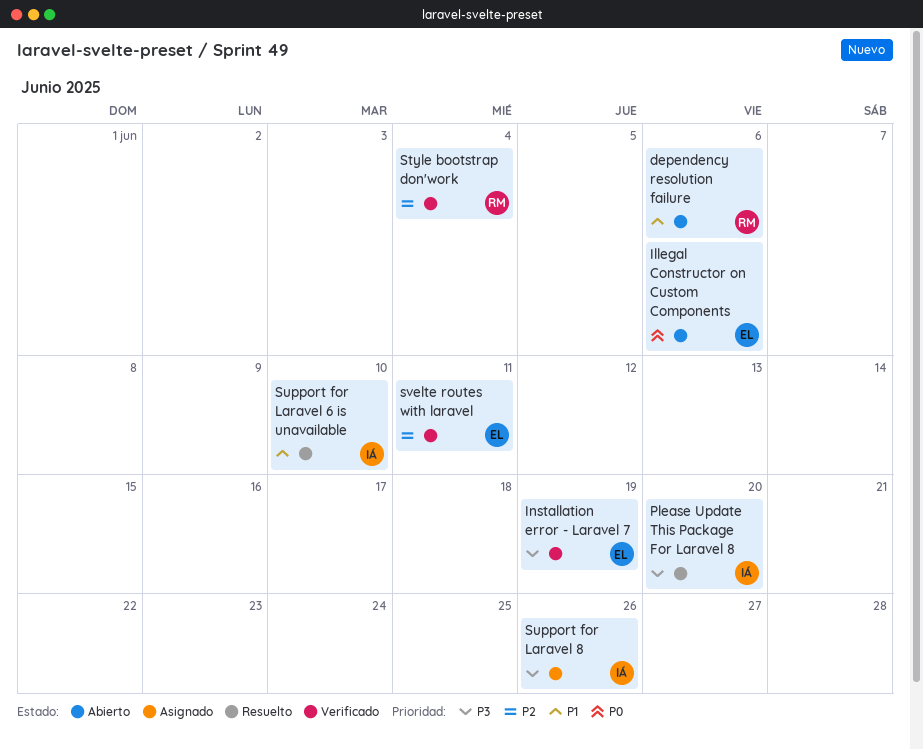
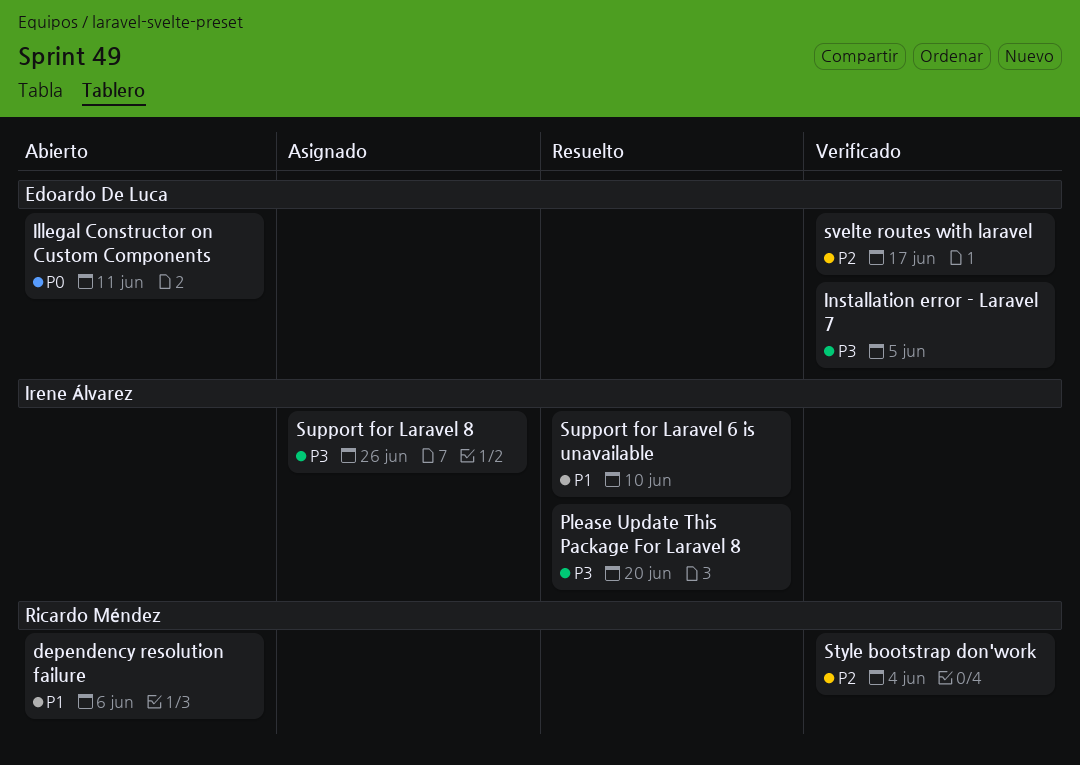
Illegal Constructor on Custom Components, due: Jun 6 -> Jun 11
Installation error - Laravel 7, due: Jun 19 -> Jun 5
svelte routes with laravel, due: Jun 11 -> Jun 17

